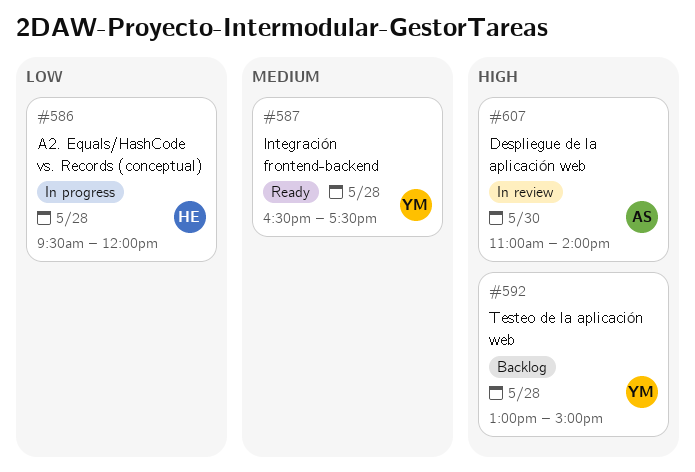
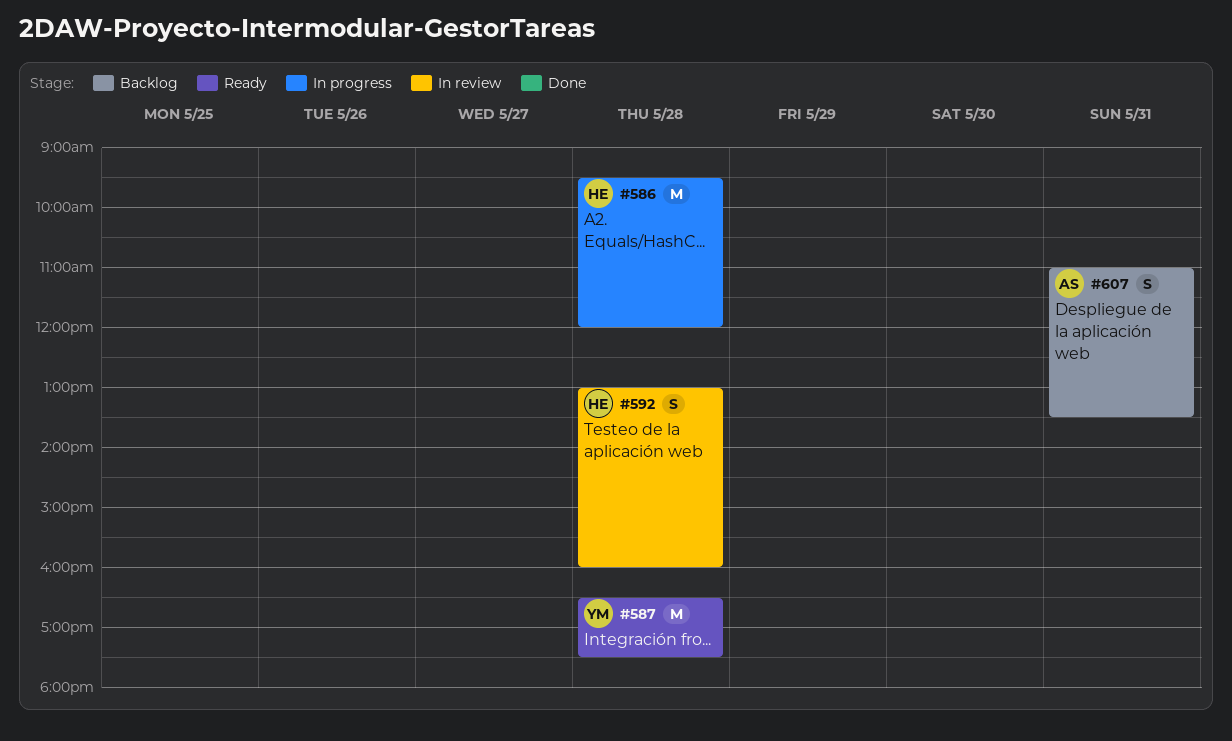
#592, status: Backlog -> In review
#592, owner: YM -> HE
#592, ends: 15:00 -> 16:00
#607, status: In review -> Backlog
#607, day: May 30 -> May 31
#607, ends: 14:00 -> 13:30

